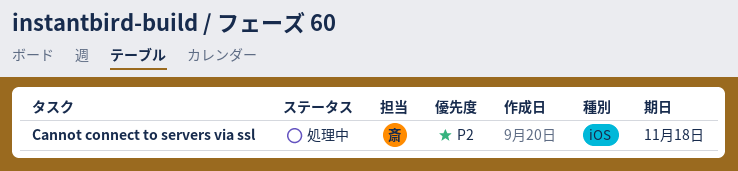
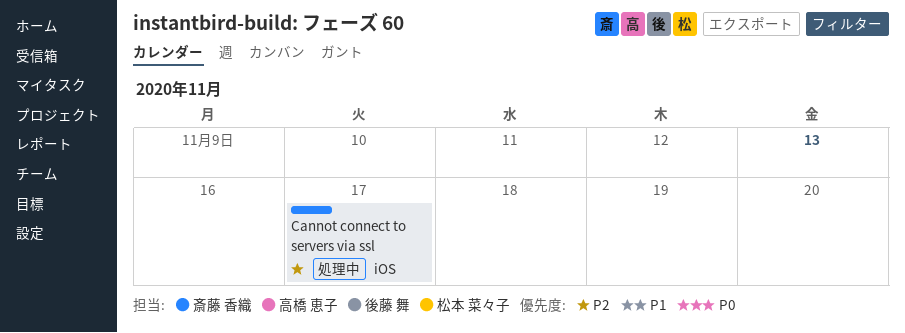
Cannot connect to servers via ssl, due: Nov 18 -> Nov 17

